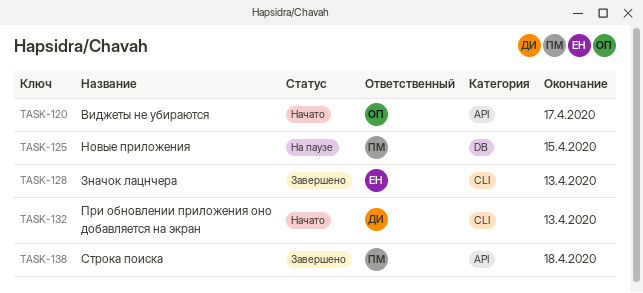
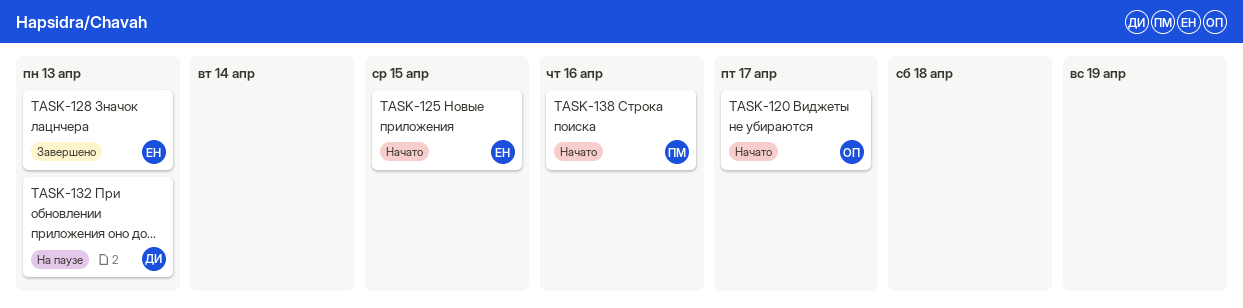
TASK-125, status: На паузе -> Начато
TASK-125, owner: ПМ -> ЕН
TASK-132, status: Начато -> На паузе
TASK-138, status: Завершено -> Начато
TASK-138, due: Apr 18 -> Apr 16

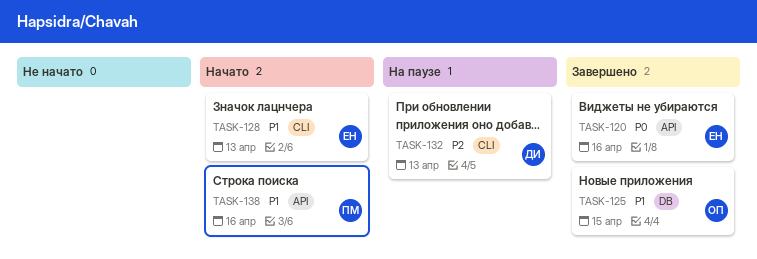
TASK-120, status: Начато -> Завершено
TASK-120, owner: ОП -> ЕН
TASK-120, due: Apr 17 -> Apr 16
TASK-125, status: Начато -> Завершено
TASK-125, owner: ЕН -> ОП
TASK-128, status: Завершено -> Начато

